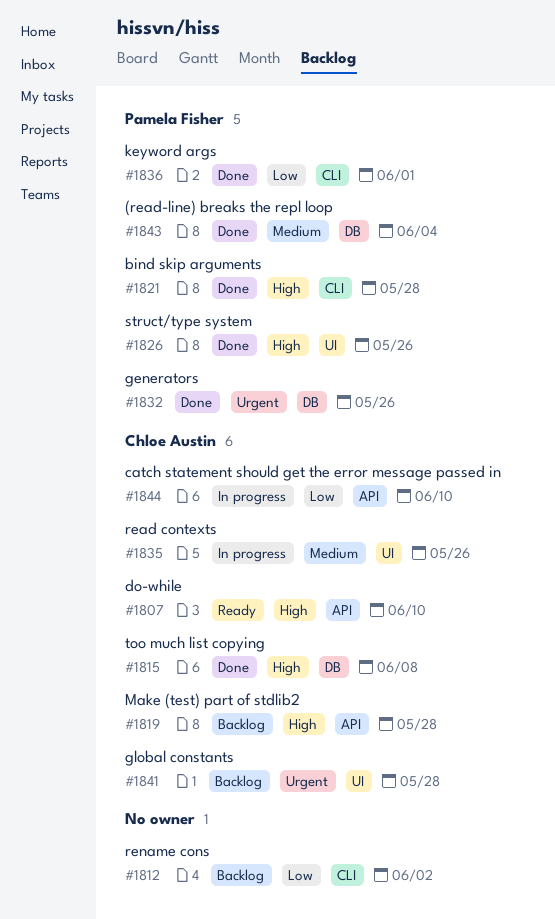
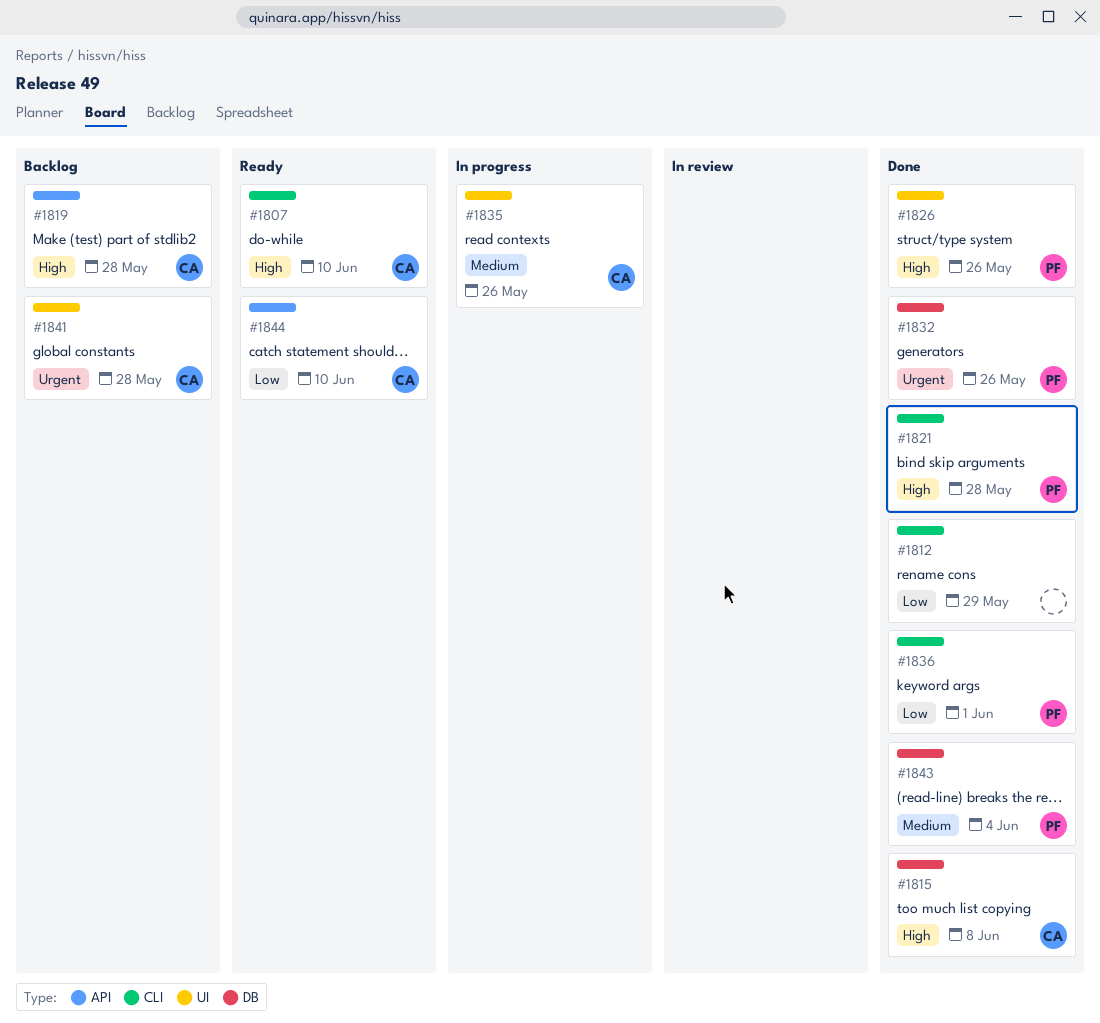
#1807, label: API -> CLI
#1812, status: Backlog -> Done
#1812, due: Jun 2 -> May 29
#1844, status: In progress -> Ready

